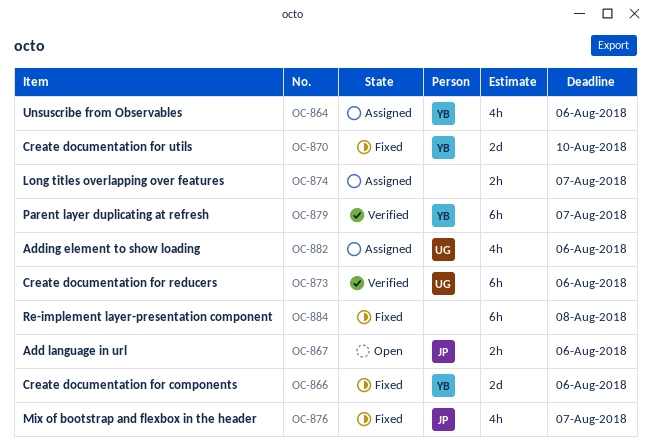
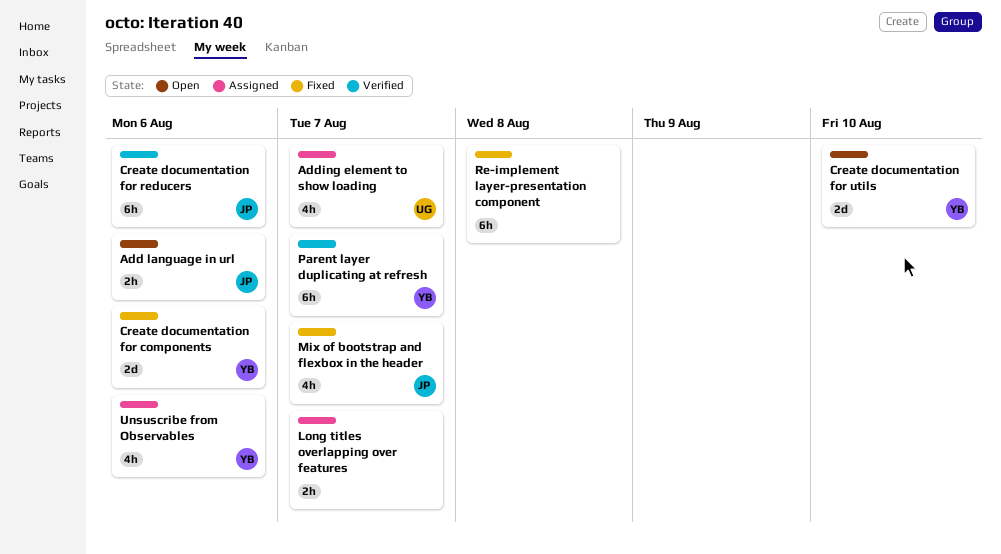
Adding element to show loading, due: Aug 6 -> Aug 7
Create documentation for reducers, owner: UG -> JP
Create documentation for utils, status: Fixed -> Open

